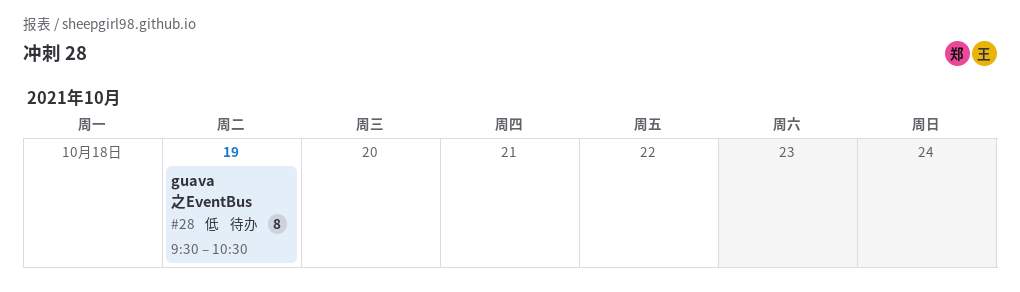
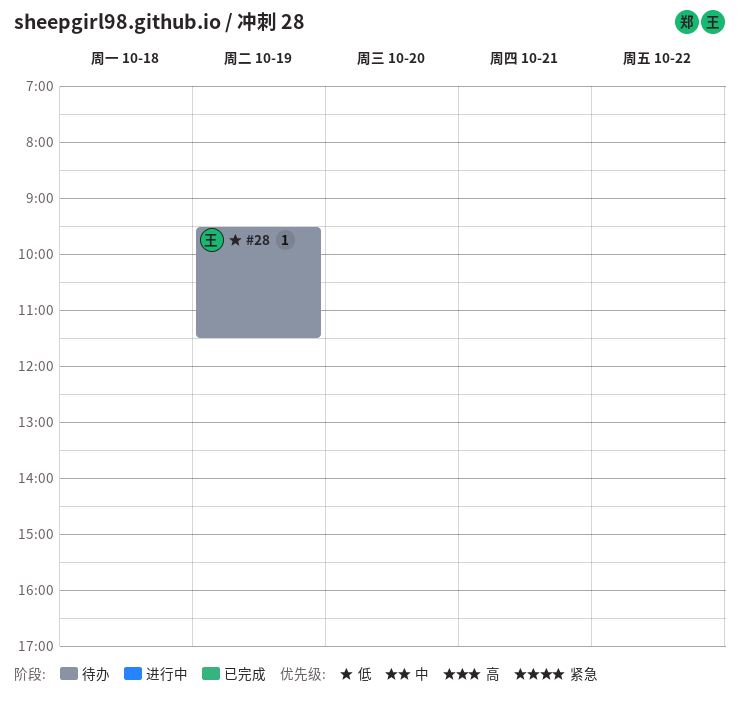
#28, estimate: 8 -> 1
#28, ends: 10:30 -> 11:30

